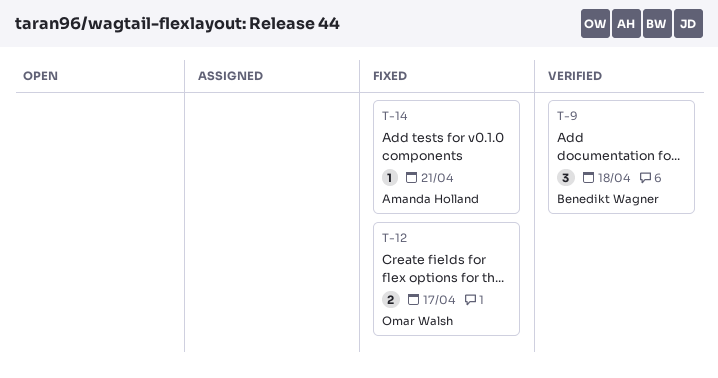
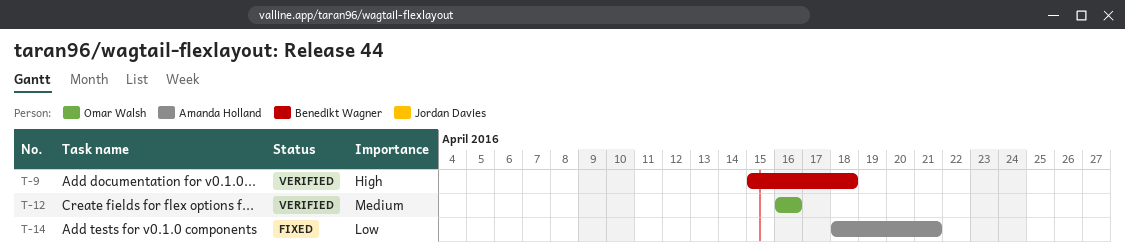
T-12, status: Fixed -> Verified
T-12, due: Apr 17 -> Apr 16

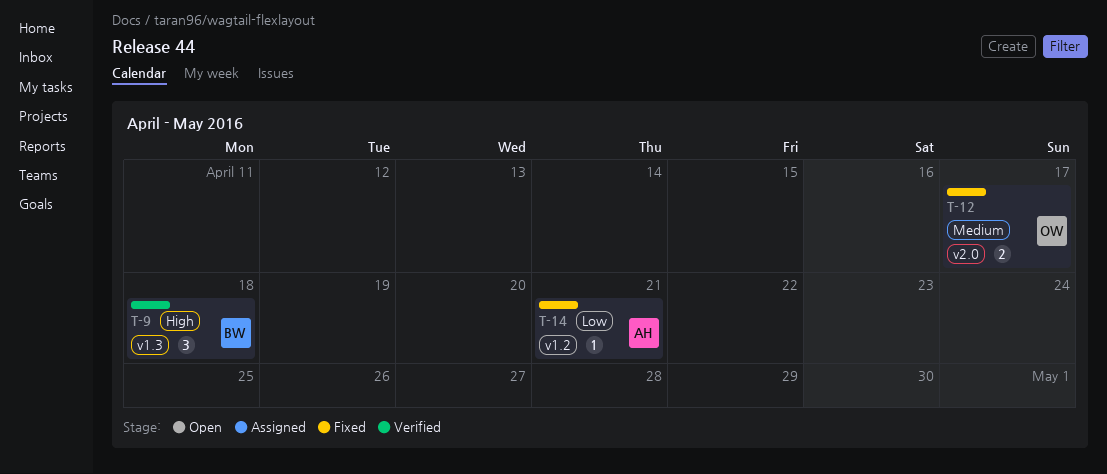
T-12, status: Verified -> Fixed
T-12, due: Apr 16 -> Apr 17

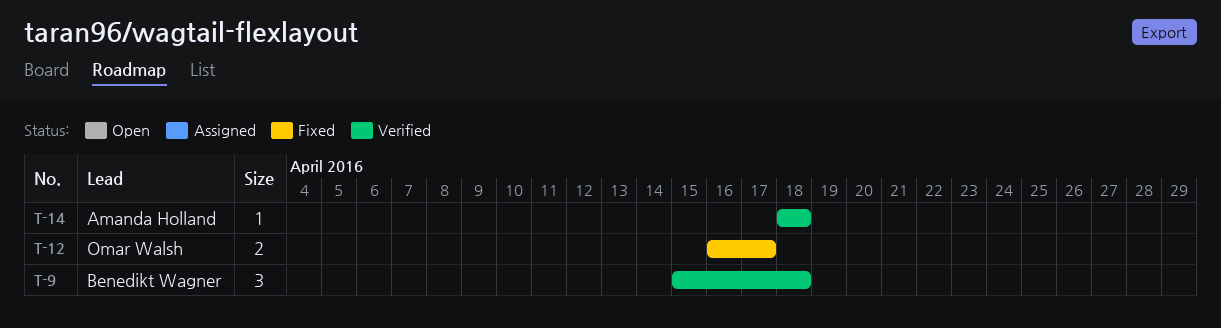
T-14, status: Fixed -> Verified
T-14, due: Apr 21 -> Apr 18

